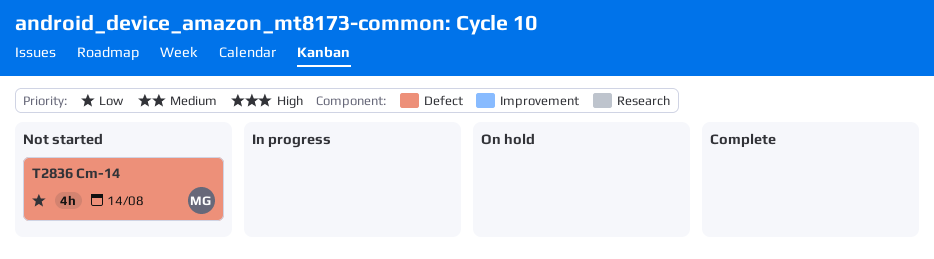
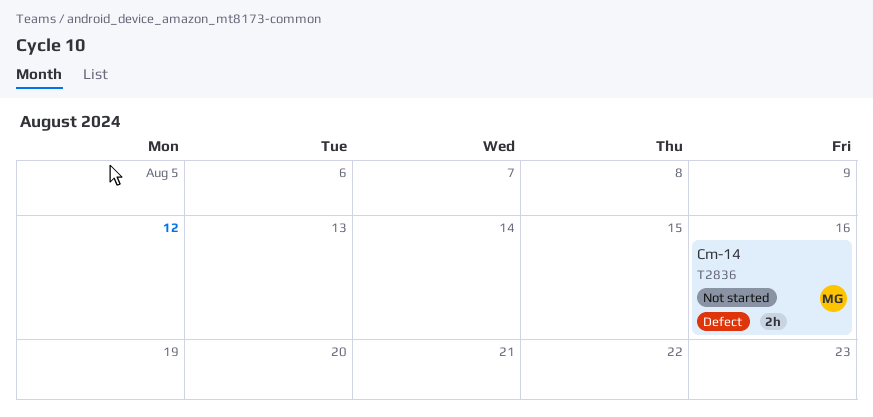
T2836, estimate: 4h -> 2h
T2836, due: Aug 14 -> Aug 16

